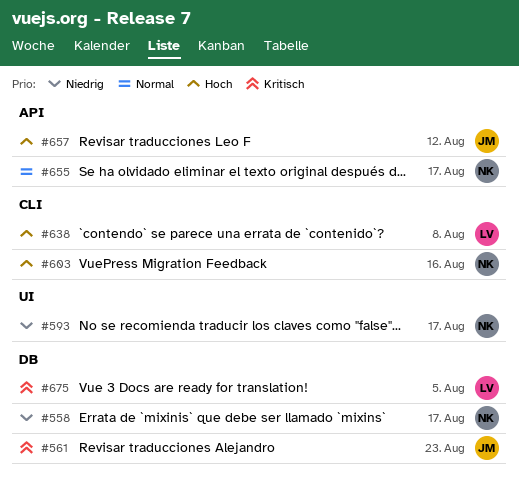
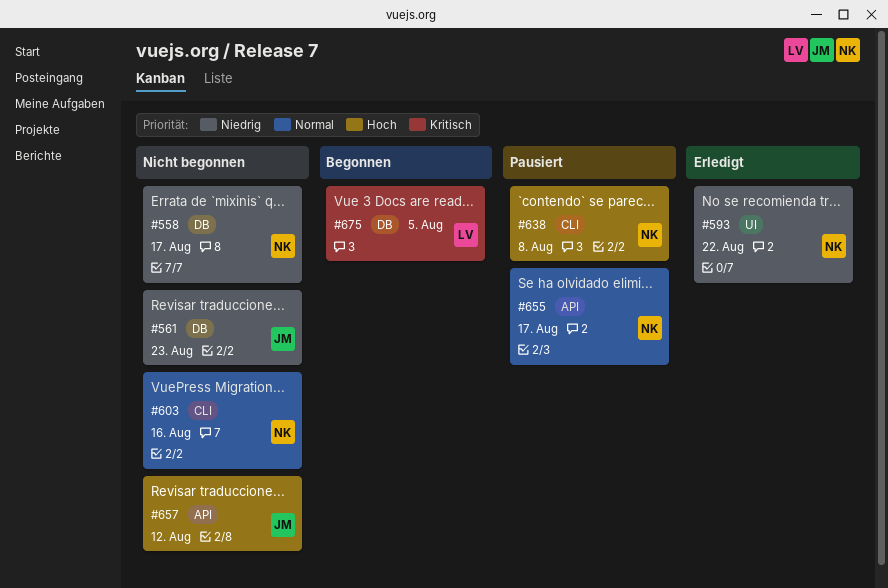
#561, priority: Kritisch -> Niedrig
#593, due: Aug 17 -> Aug 22
#603, priority: Hoch -> Normal
#638, owner: LV -> NK

